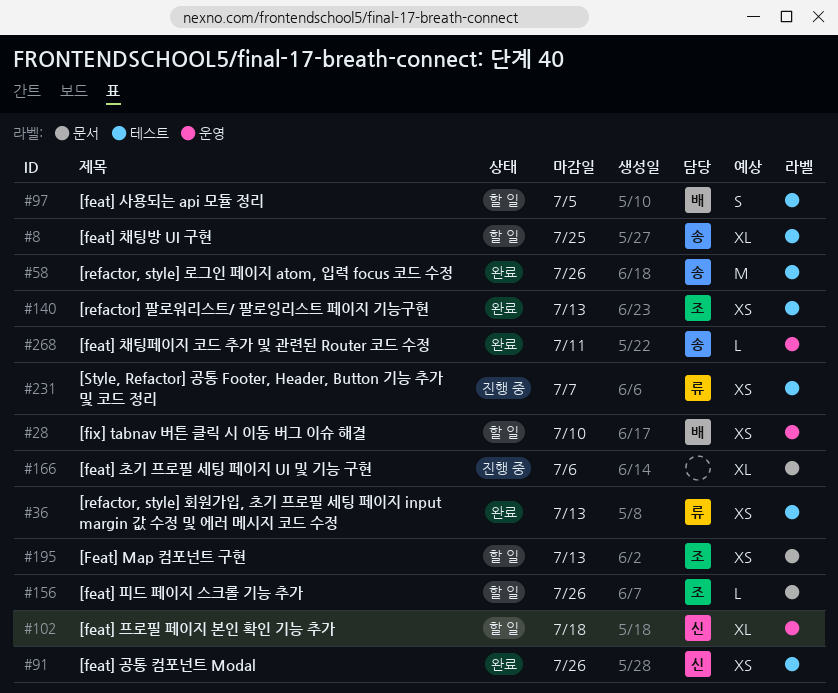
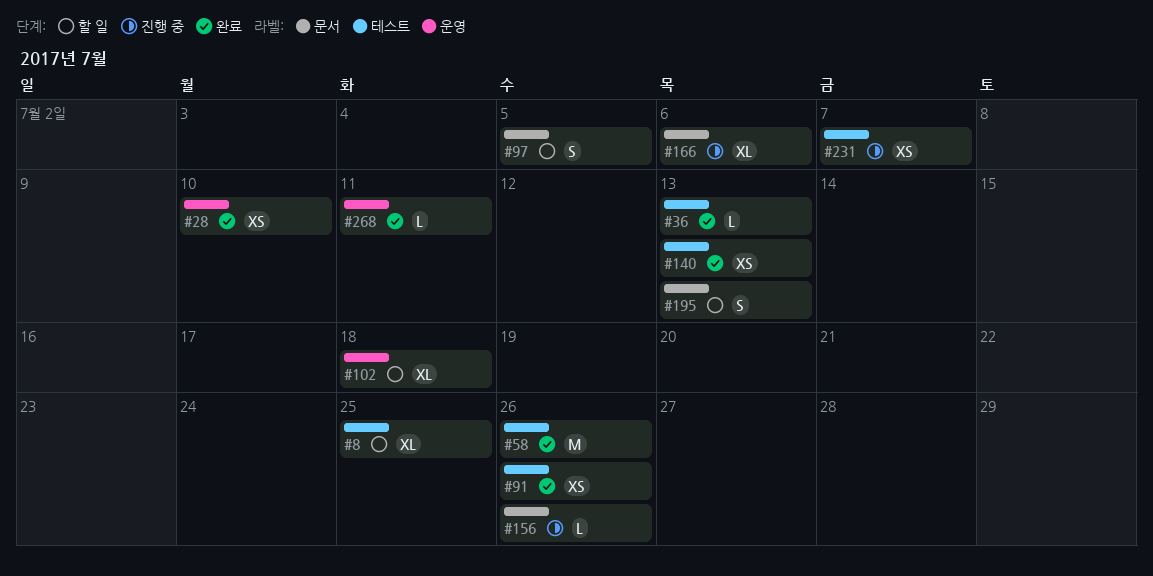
#28, status: 할 일 -> 완료
#36, estimate: XS -> L
#97, label: 테스트 -> 문서
#156, status: 할 일 -> 진행 중
#195, estimate: XS -> S

